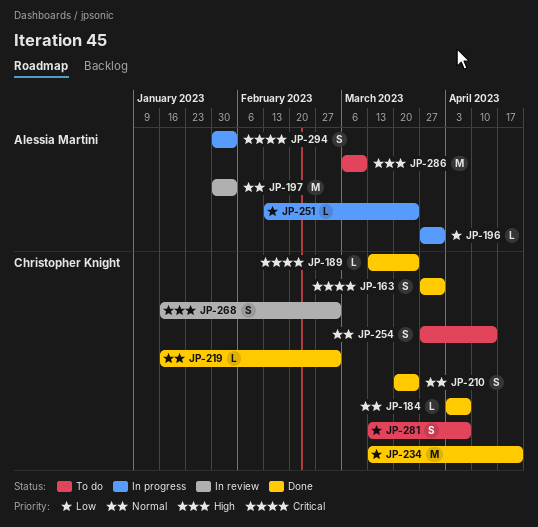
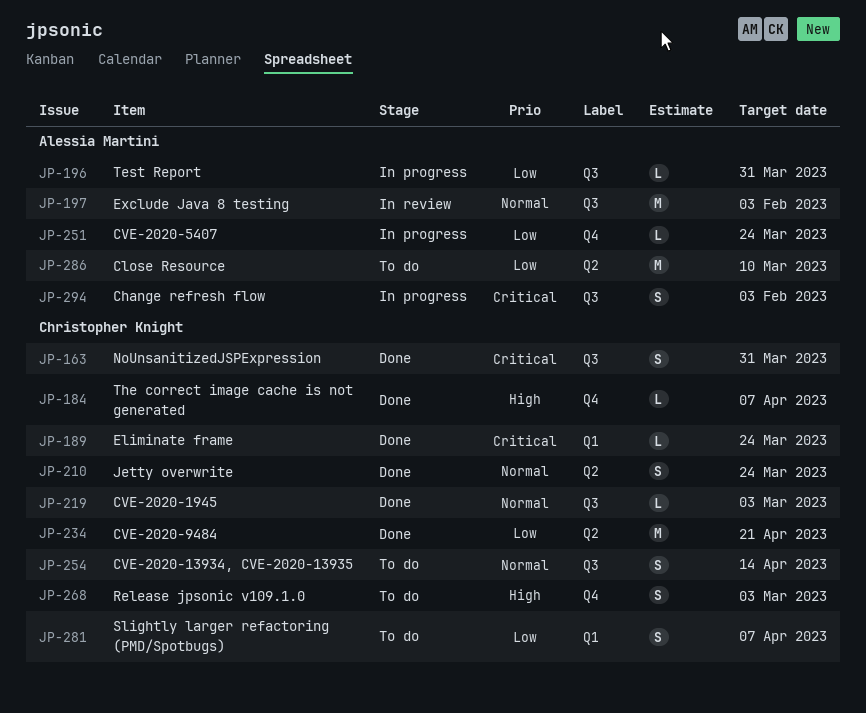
JP-184, priority: Normal -> High
JP-268, status: In review -> To do
JP-286, priority: High -> Low

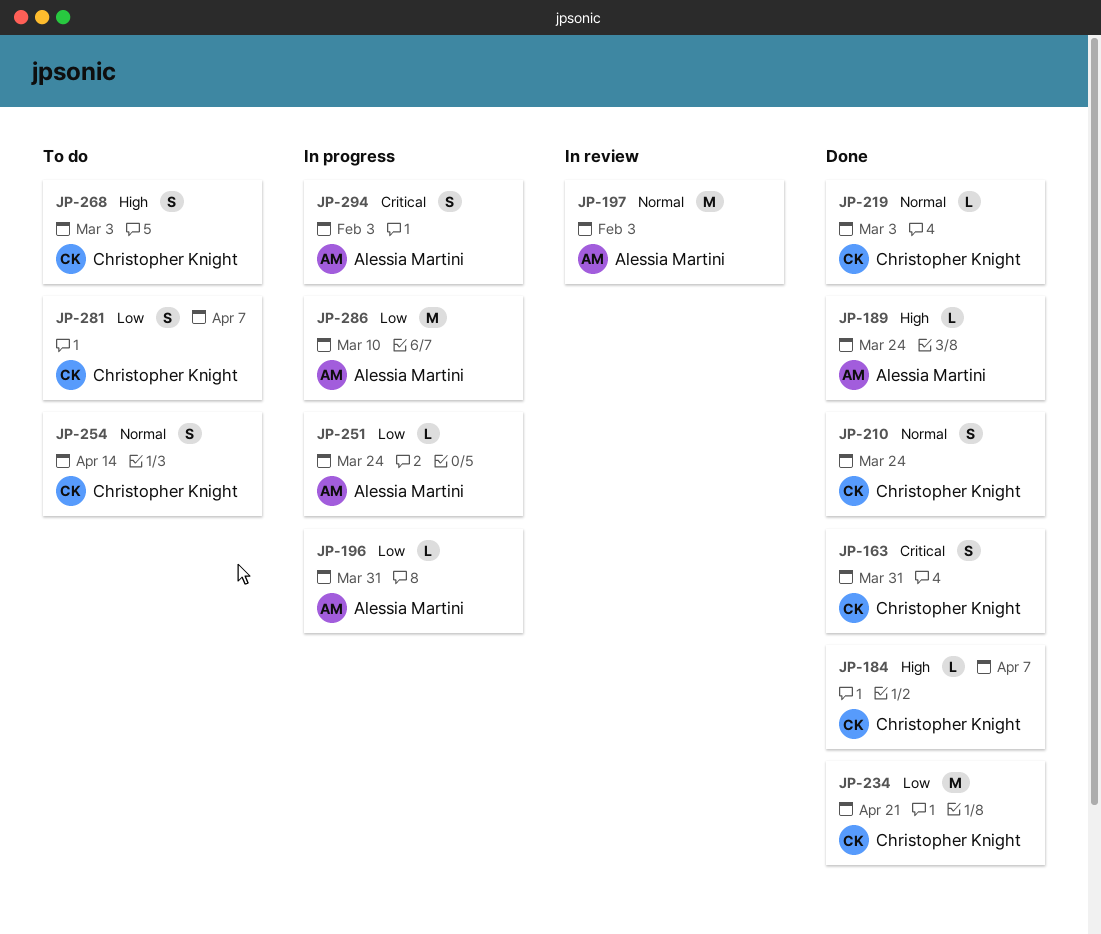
JP-189, owner: Christopher Knight -> Alessia Martini
JP-189, priority: Critical -> High
JP-286, status: To do -> In progress

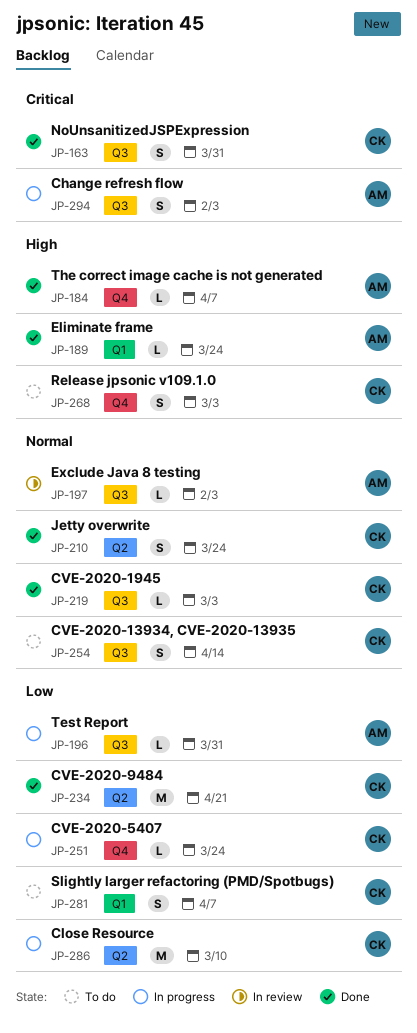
JP-184, owner: Christopher Knight -> Alessia Martini
JP-197, estimate: M -> L
JP-251, owner: Alessia Martini -> Christopher Knight
JP-286, owner: Alessia Martini -> Christopher Knight

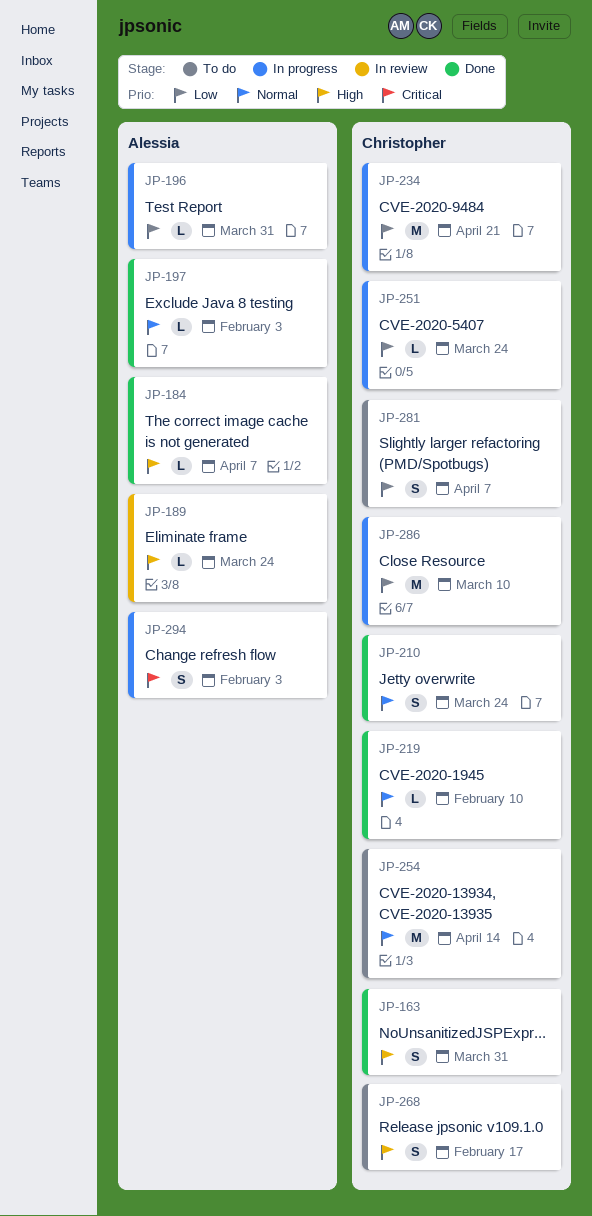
JP-163, priority: Critical -> High
JP-189, status: Done -> In review
JP-197, status: In review -> Done
JP-219, due: Mar 3 -> Feb 10
JP-234, status: Done -> In progress
JP-254, estimate: S -> M
JP-268, due: Mar 3 -> Feb 17

